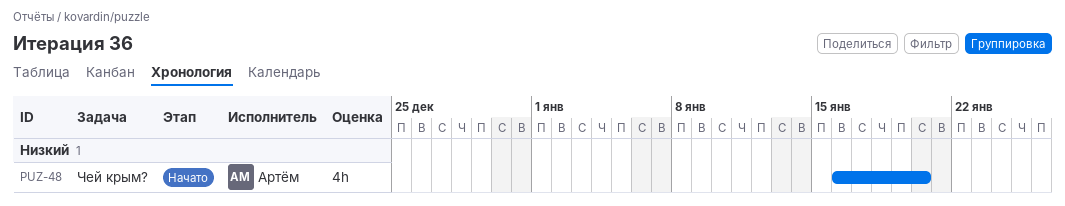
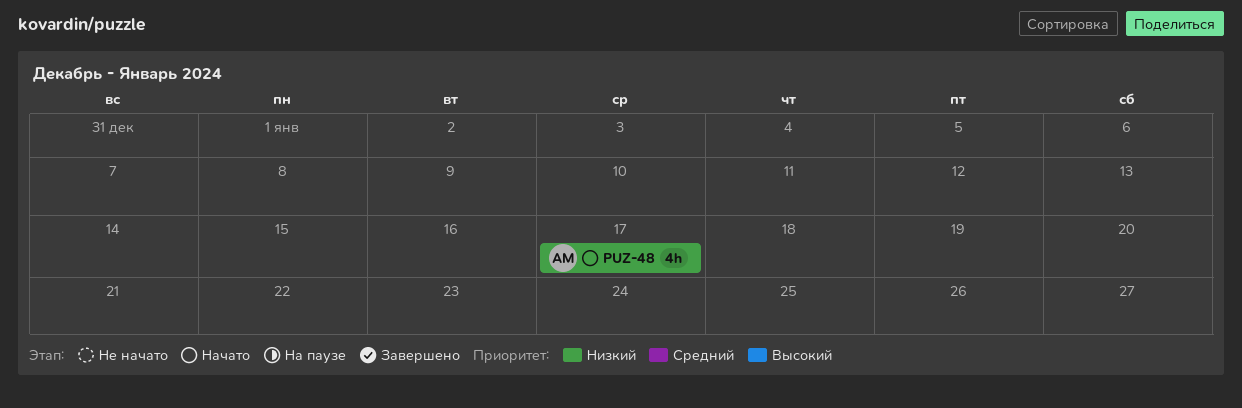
PUZ-48, start: Jan 16 -> Jan 17
PUZ-48, due: Jan 20 -> Jan 17

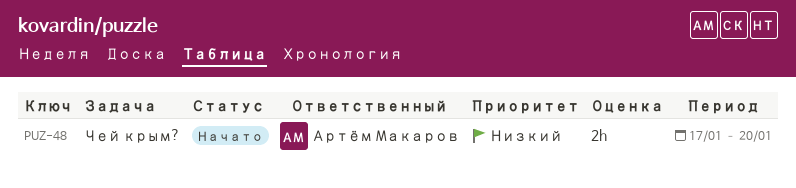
PUZ-48, estimate: 4h -> 2h
PUZ-48, due: Jan 17 -> Jan 20

